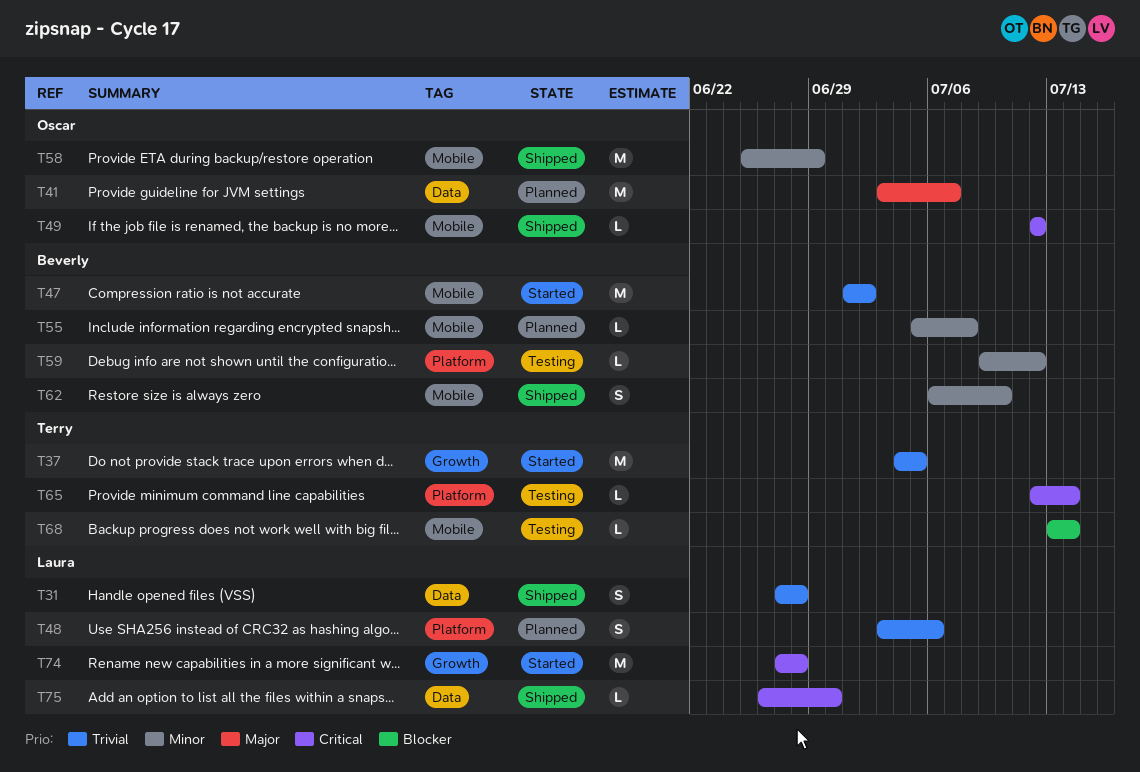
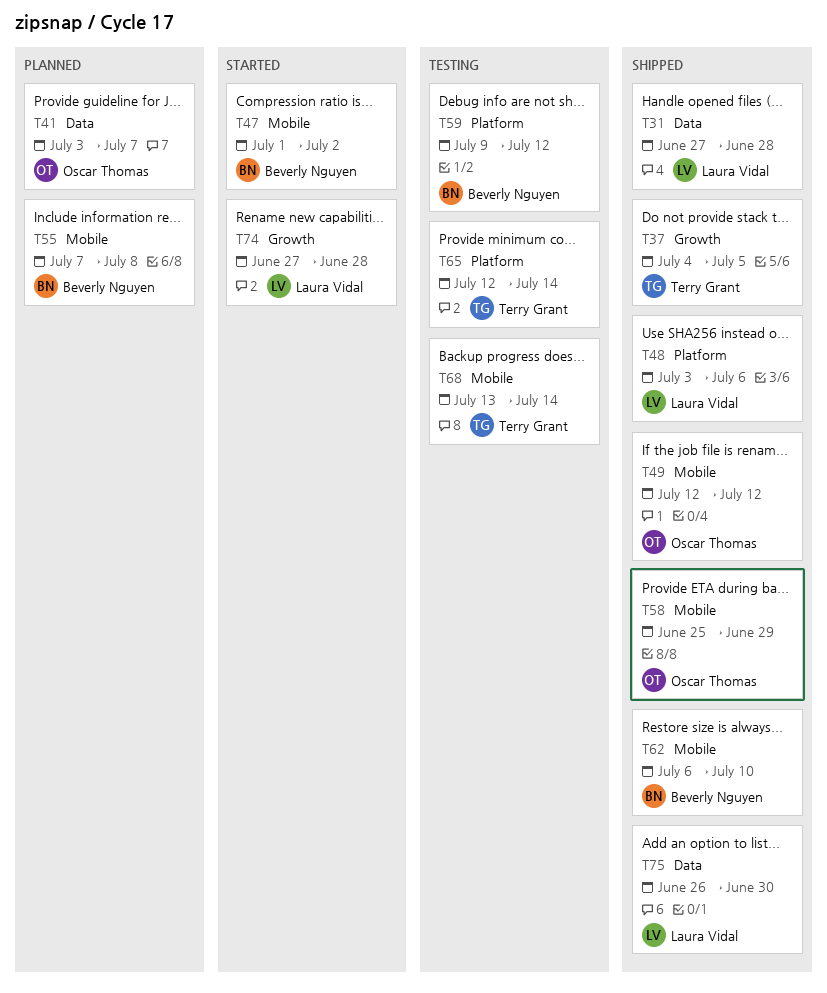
T37, status: Started -> Shipped
T48, status: Planned -> Shipped
T55, start: Jul 5 -> Jul 7

